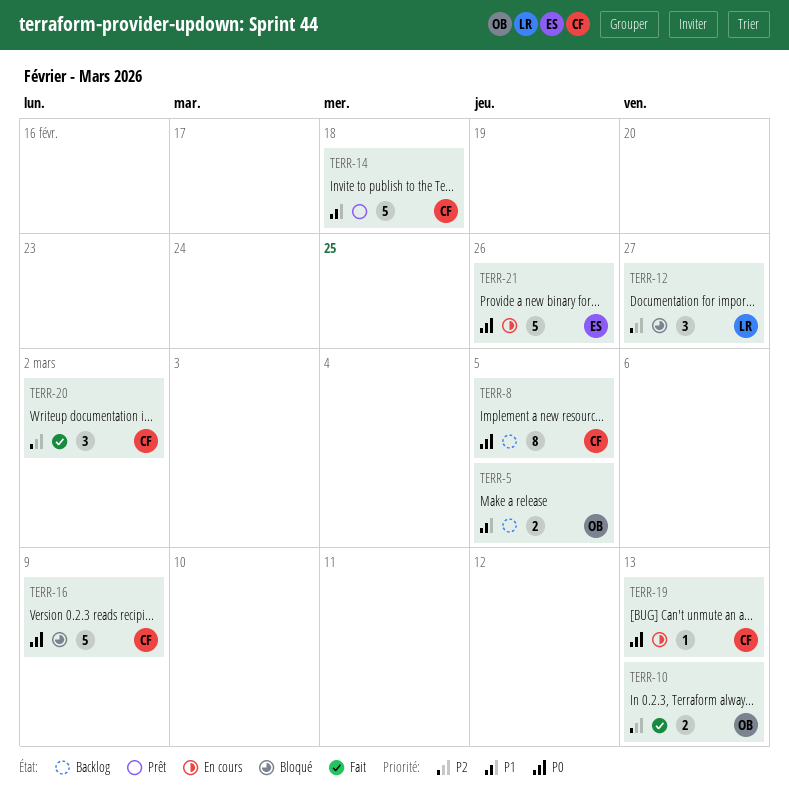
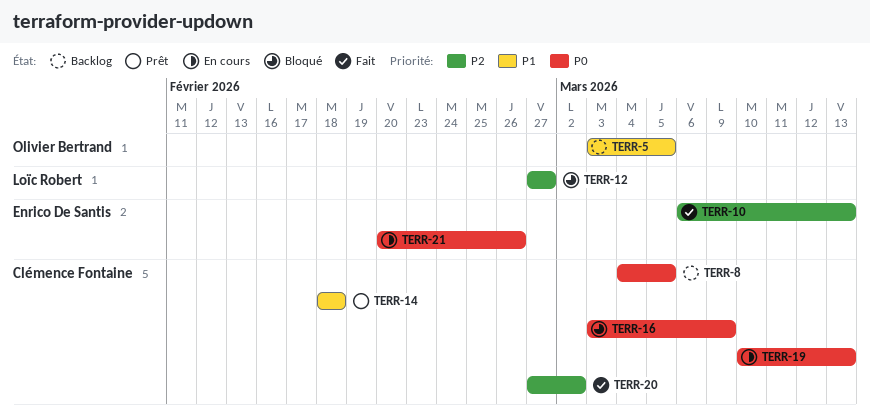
TERR-10, owner: Olivier Bertrand -> Enrico De Santis

